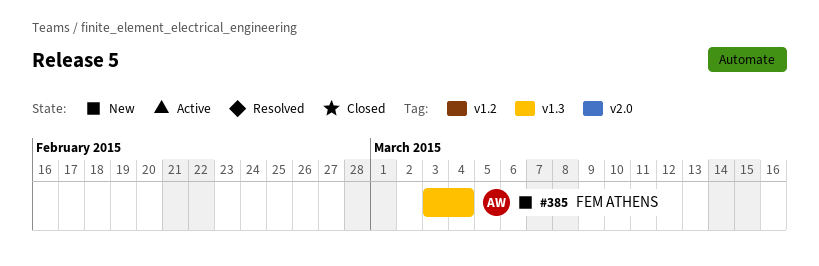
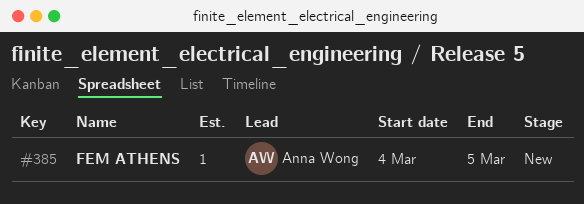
#385, start: Mar 3 -> Mar 4
#385, due: Mar 4 -> Mar 5

